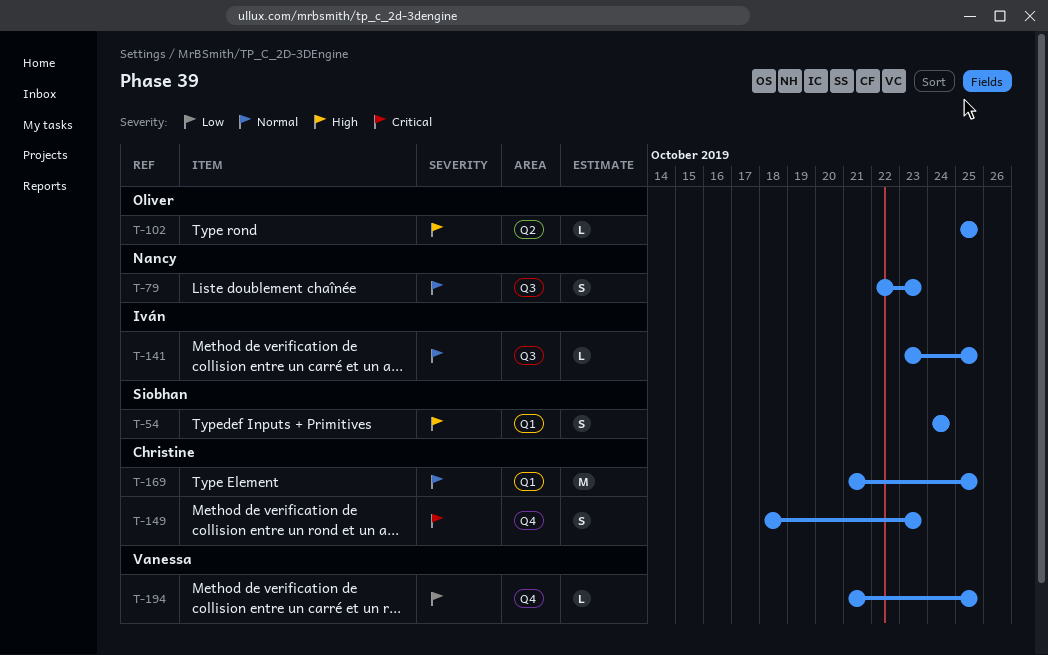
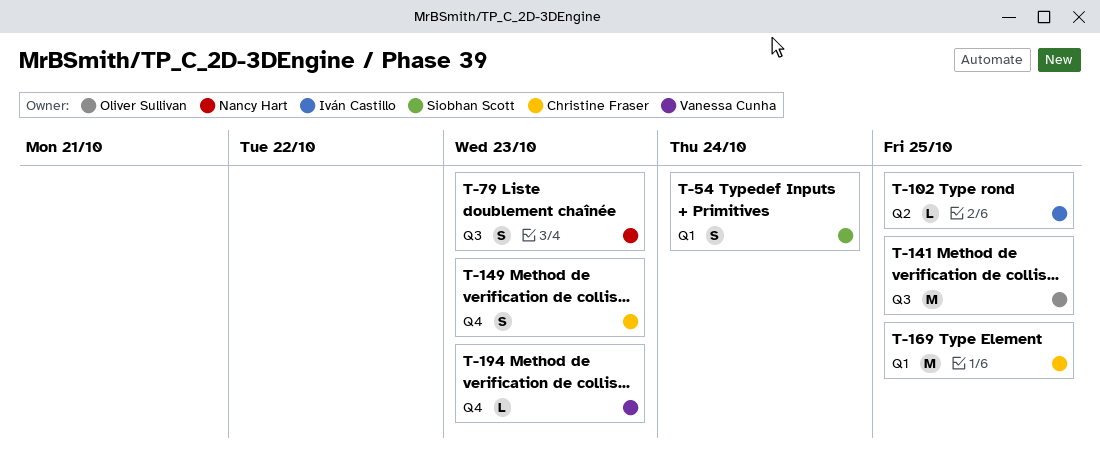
T-102, owner: Oliver Sullivan -> Iván Castillo
T-141, owner: Iván Castillo -> Oliver Sullivan
T-141, estimate: L -> M
T-194, due: Oct 25 -> Oct 23

